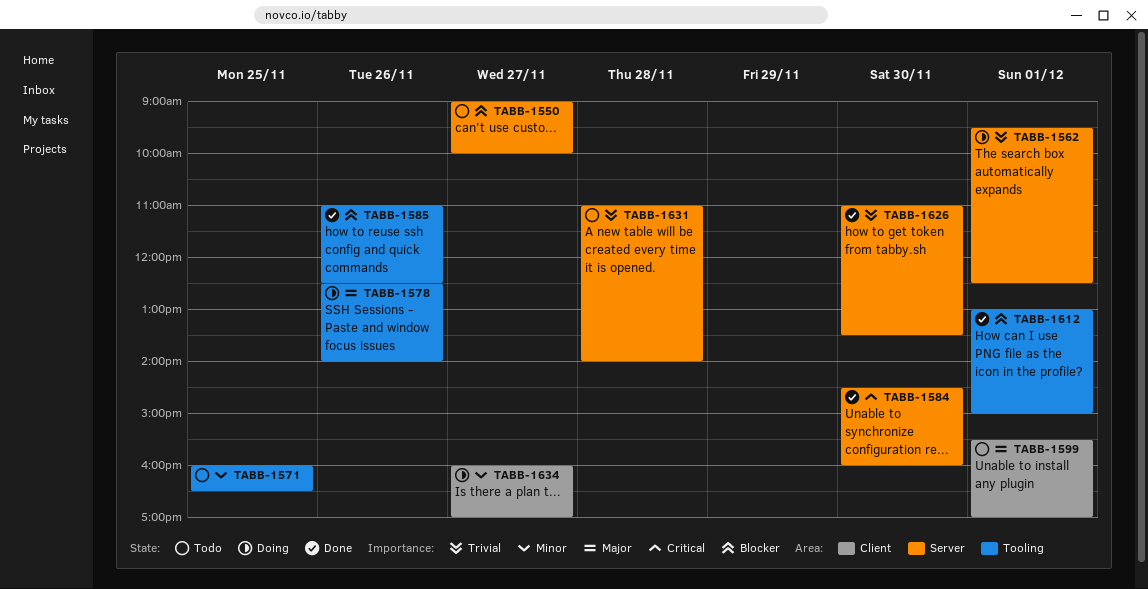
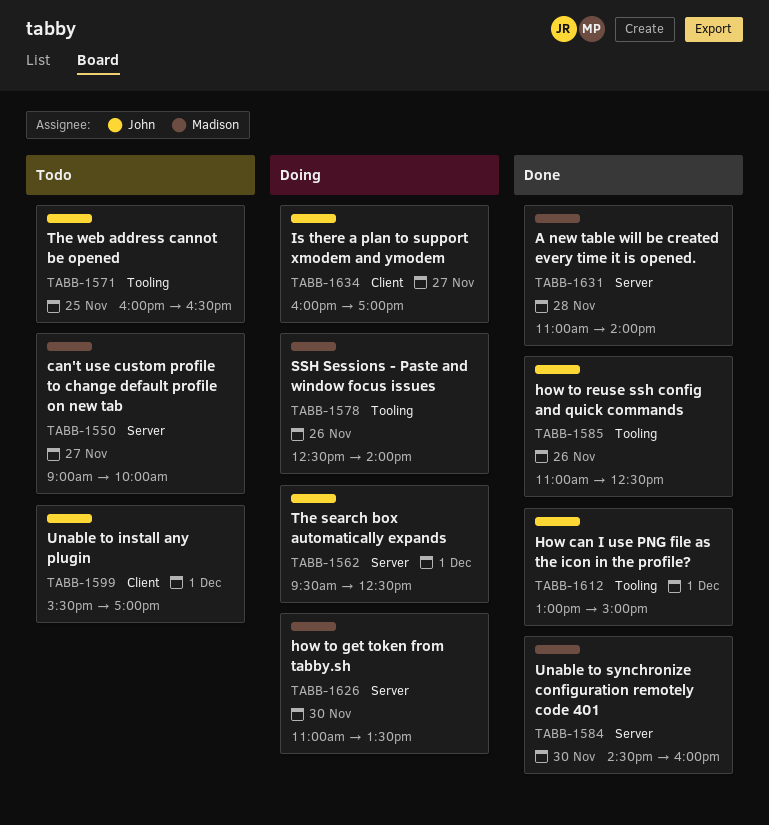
TABB-1626, status: Done -> Doing
TABB-1631, status: Todo -> Done

